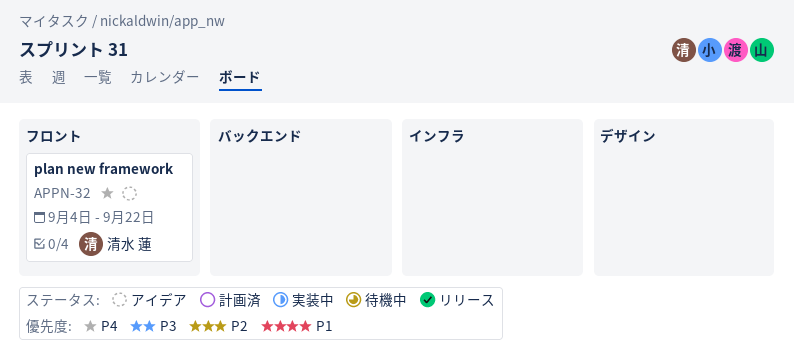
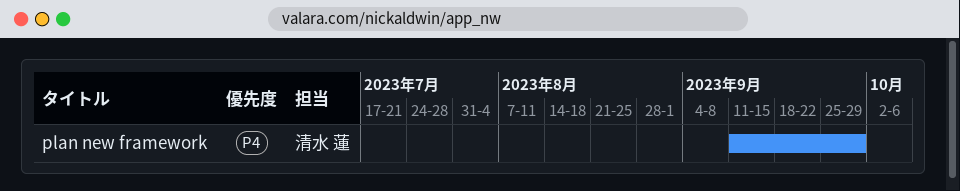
plan new framework, start: Sep 4 -> Sep 11
plan new framework, due: Sep 22 -> Sep 29

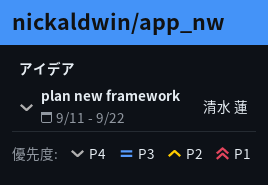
plan new framework, due: Sep 29 -> Sep 22

